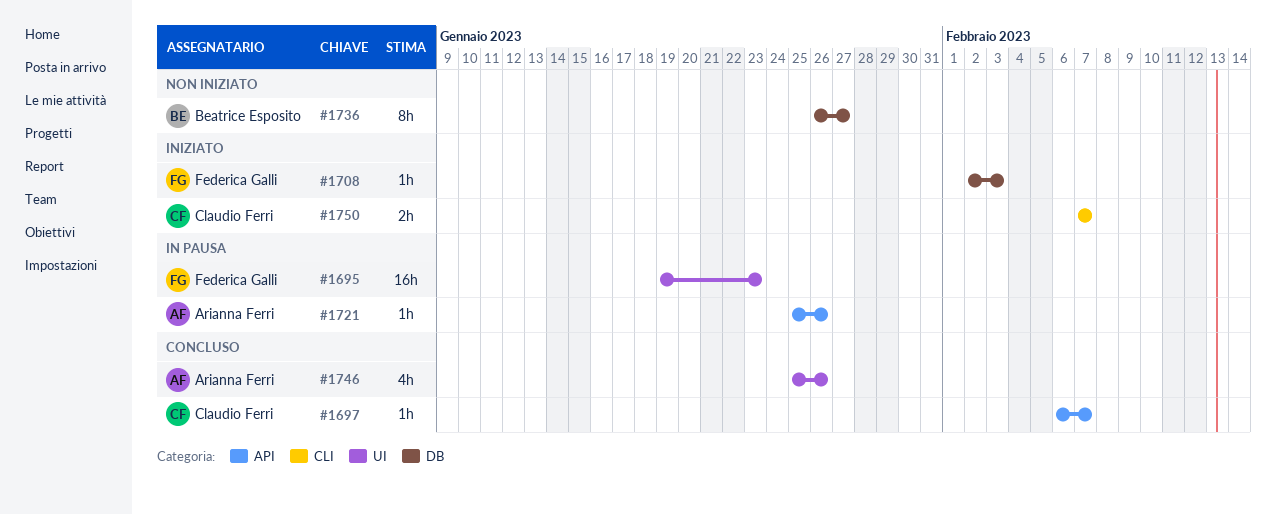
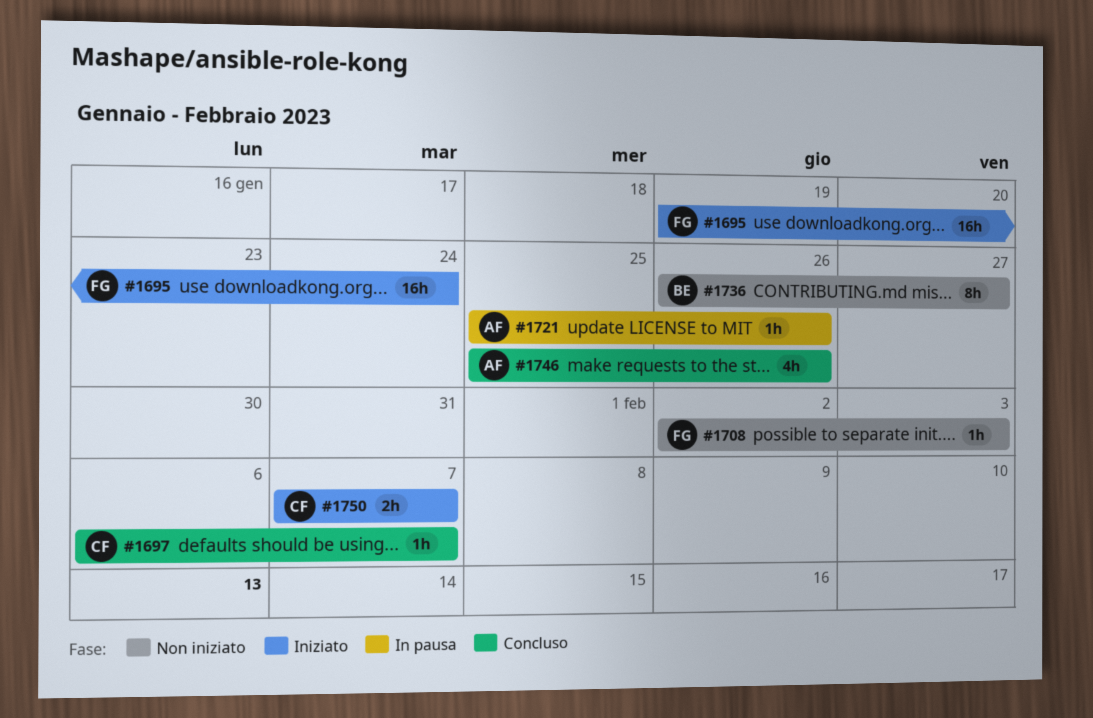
#1695, status: In pausa -> Iniziato
#1695, due: Jan 23 -> Jan 24
#1708, status: Iniziato -> Non iniziato

